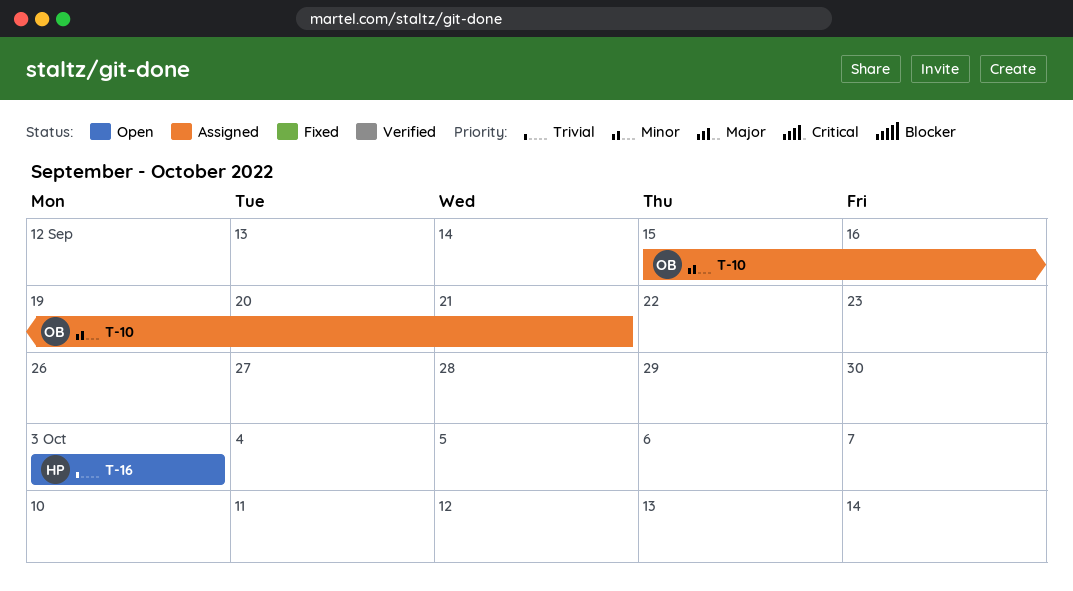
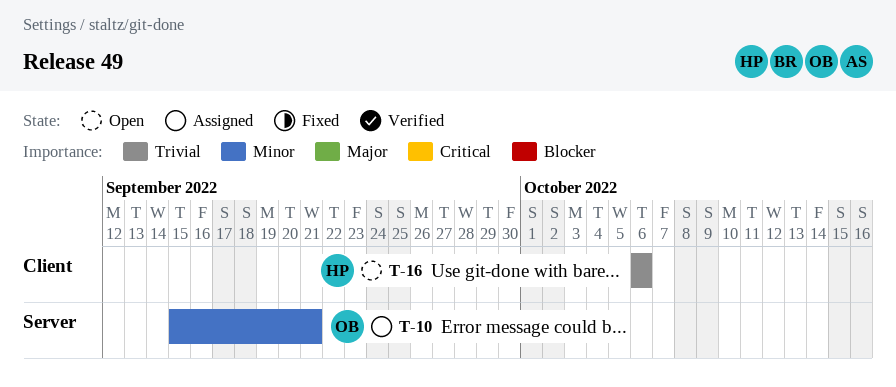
T-16, start: Oct 3 -> Oct 6
T-16, due: Oct 3 -> Oct 6

